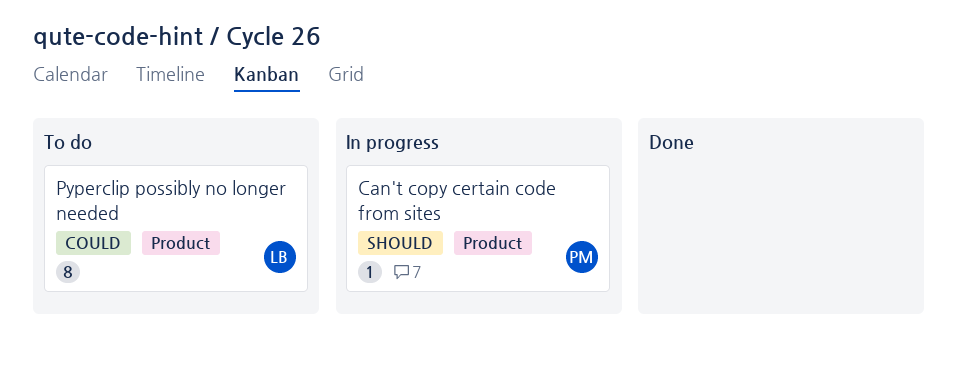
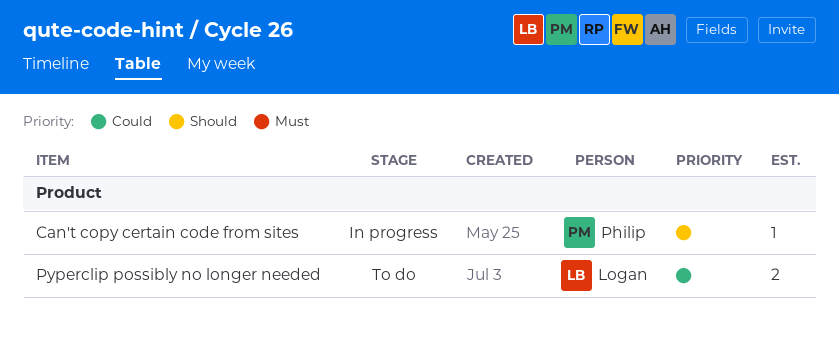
Pyperclip possibly no longer needed, estimate: 8 -> 2

